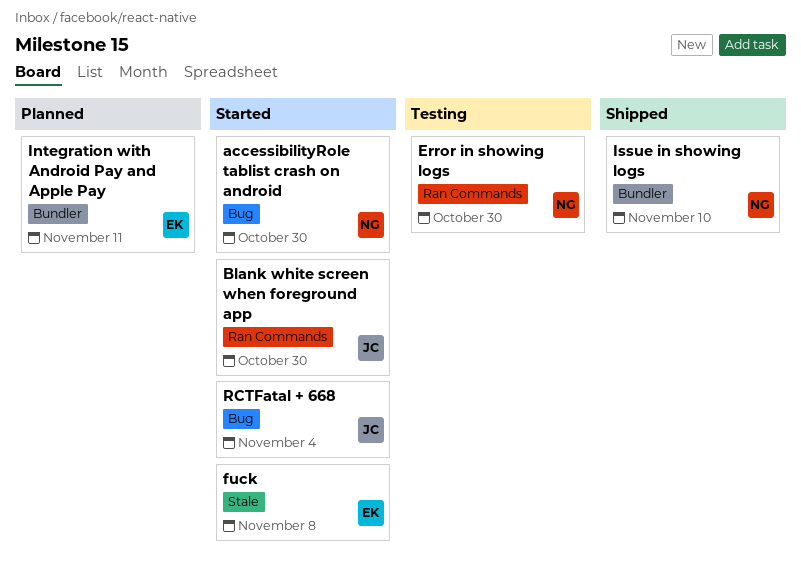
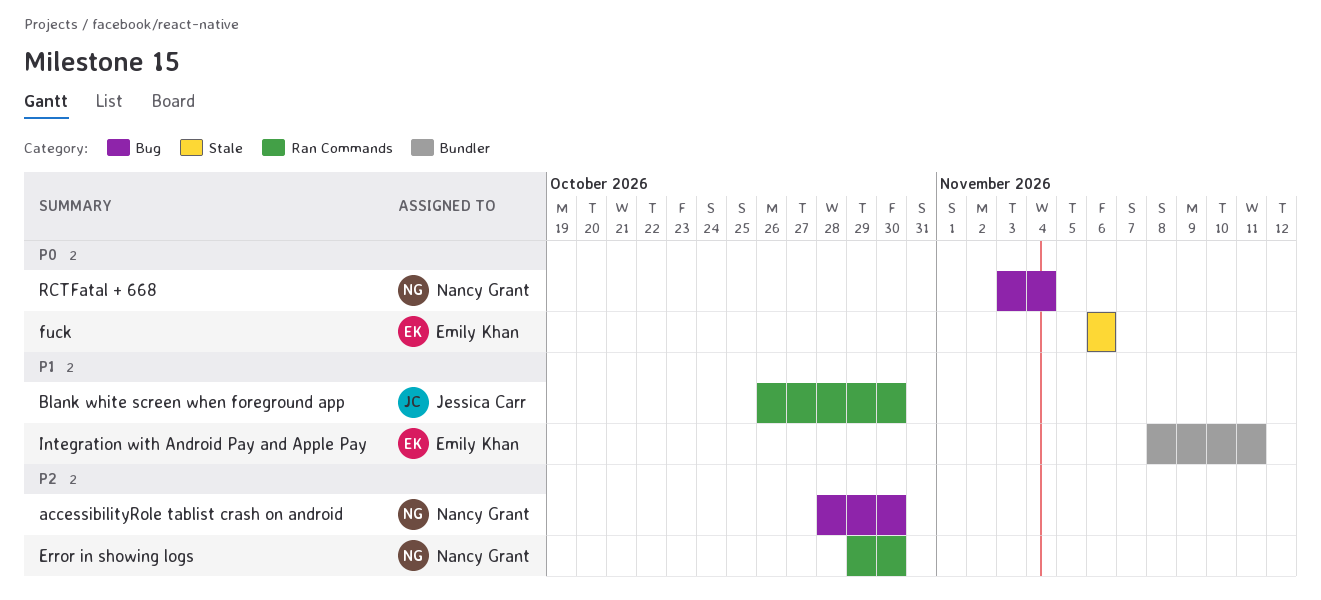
fuck, due: Nov 8 -> Nov 6
Issue in showing logs: present -> none
RCTFatal + 668, owner: Jessica Carr -> Nancy Grant

